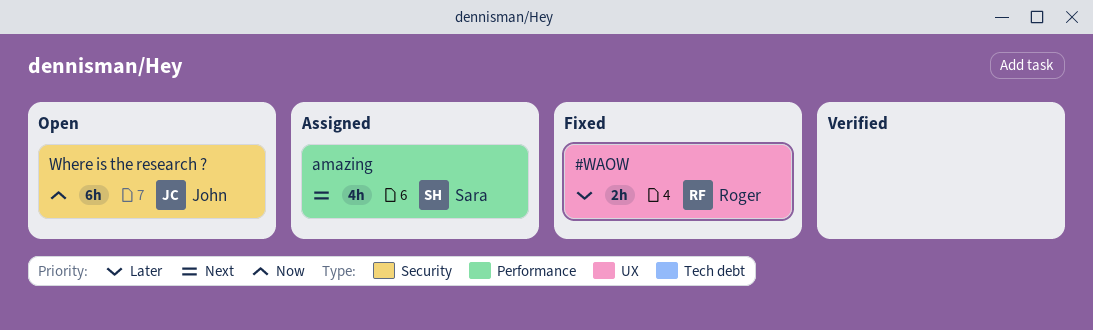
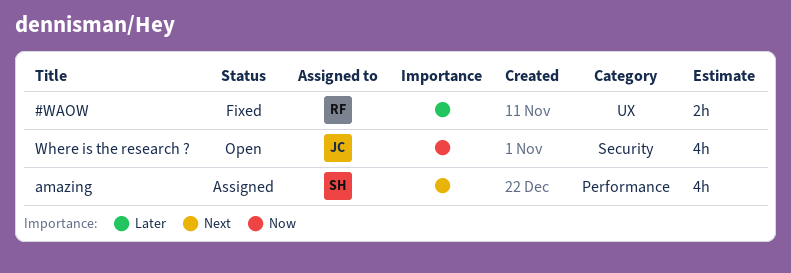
Where is the research ?, estimate: 6h -> 4h

